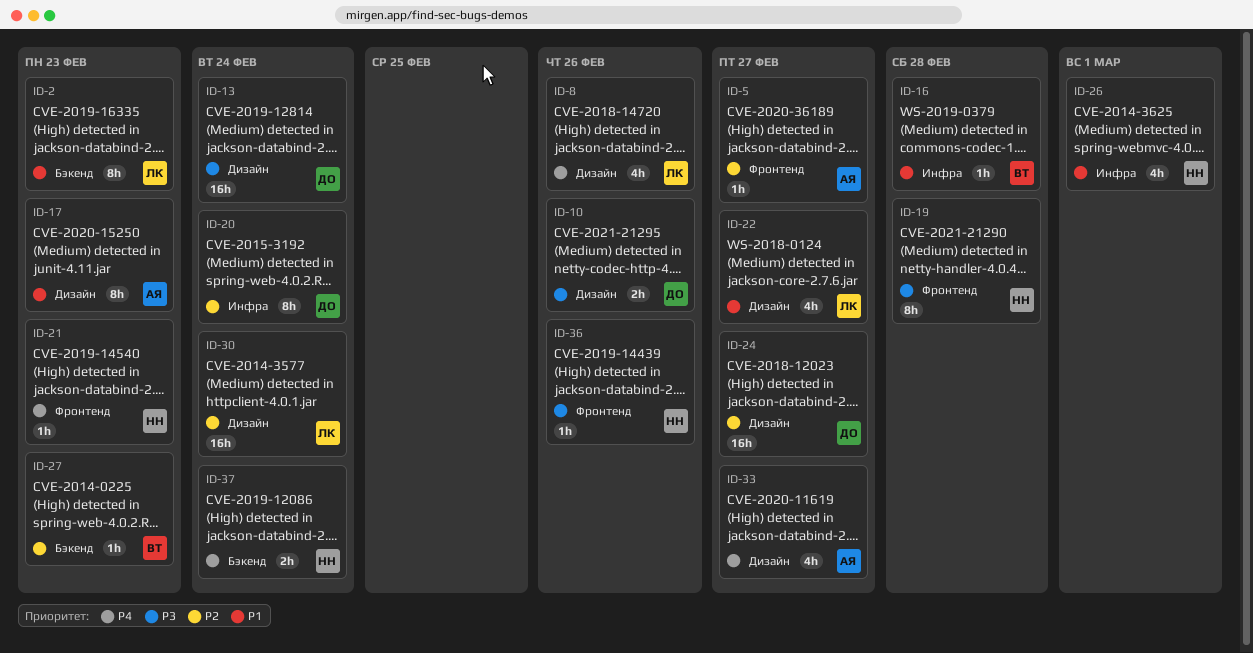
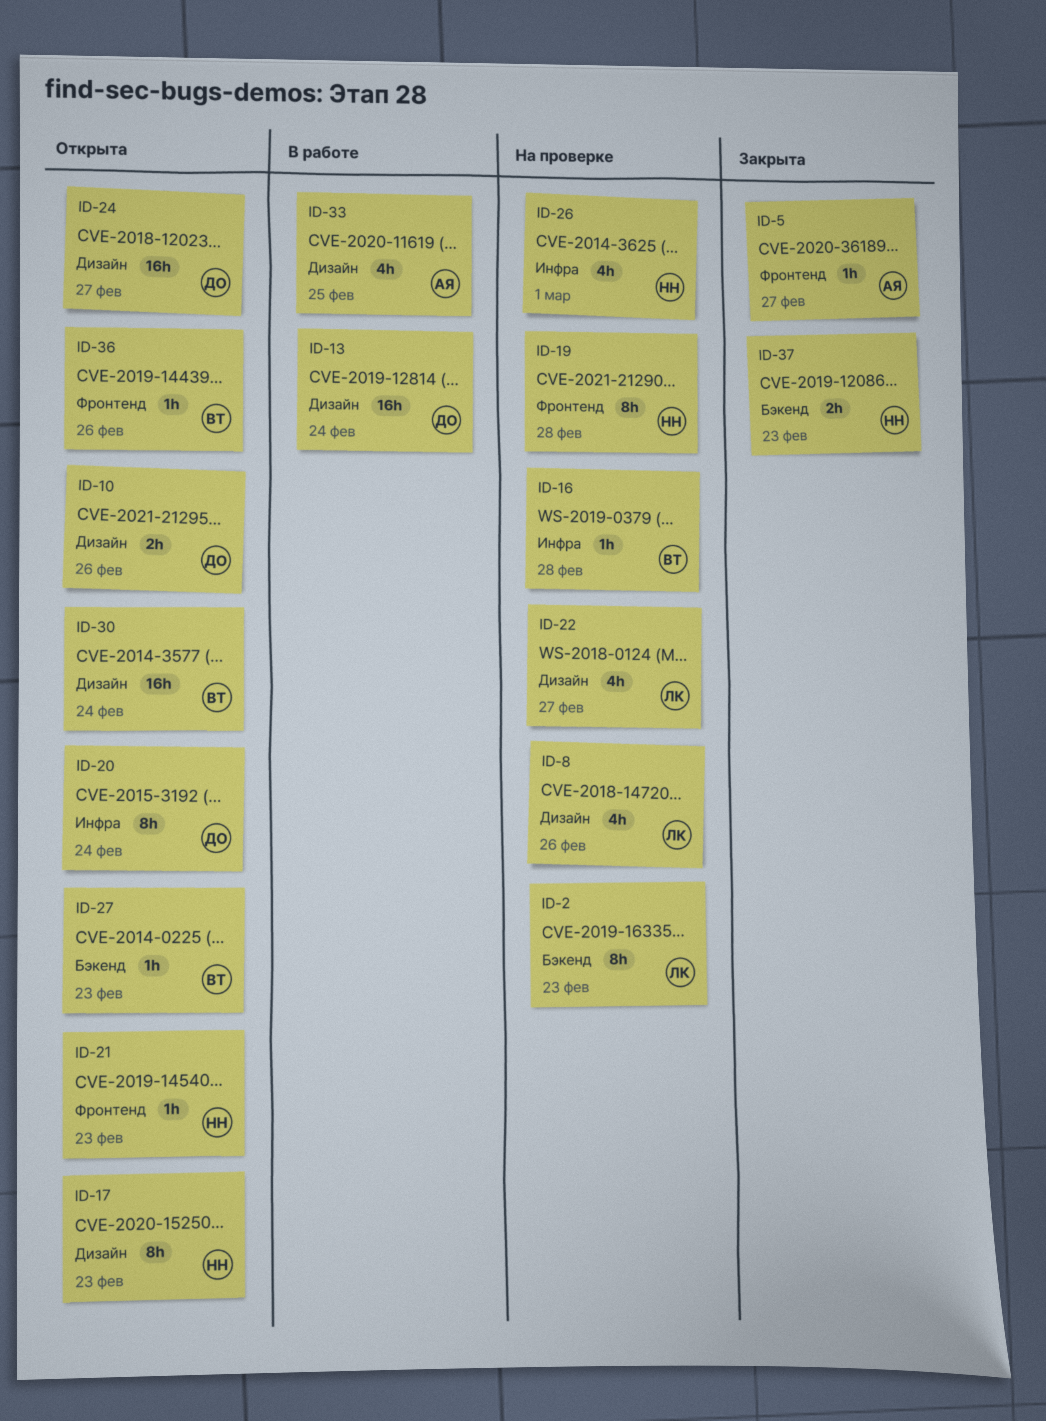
ID-17, owner: АЯ -> НН
ID-30, owner: ЛК -> ВТ
ID-33, due: Feb 27 -> Feb 25
ID-36, owner: НН -> ВТ
ID-37, due: Feb 24 -> Feb 23

